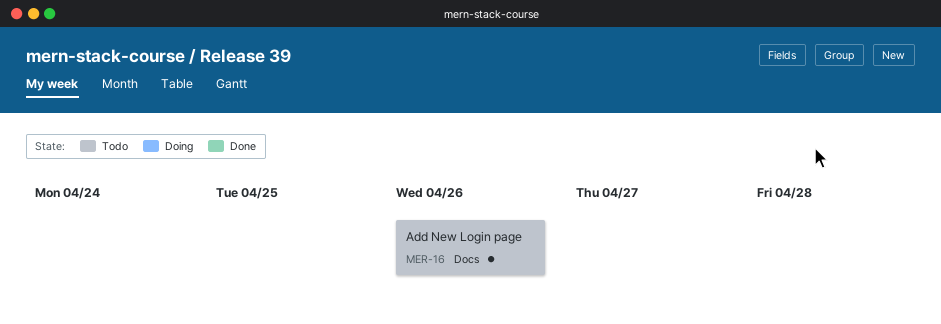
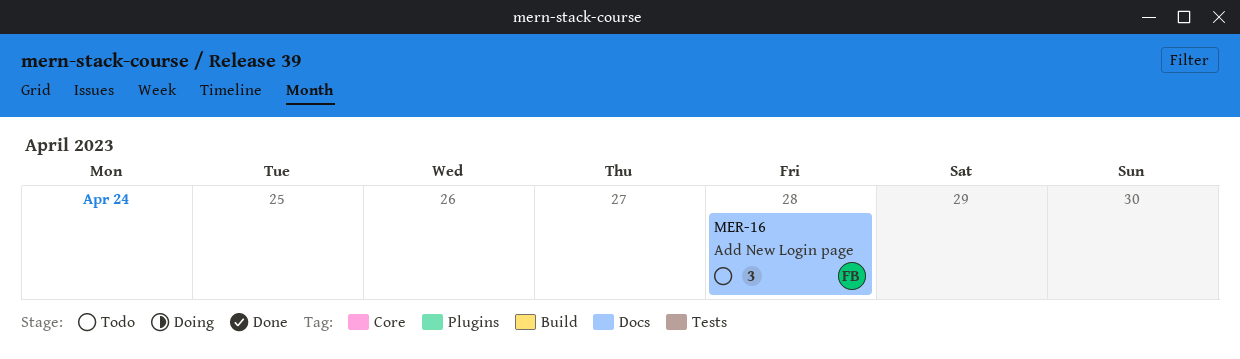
MER-16, estimate: 1 -> 3
MER-16, due: Apr 26 -> Apr 28

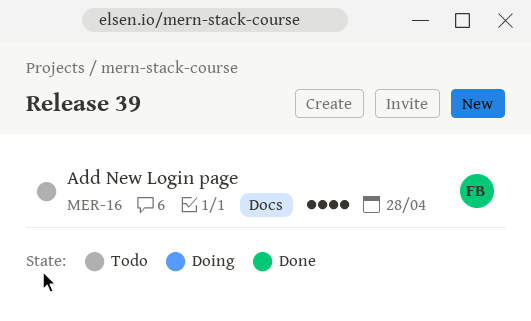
MER-16, estimate: 3 -> 4

